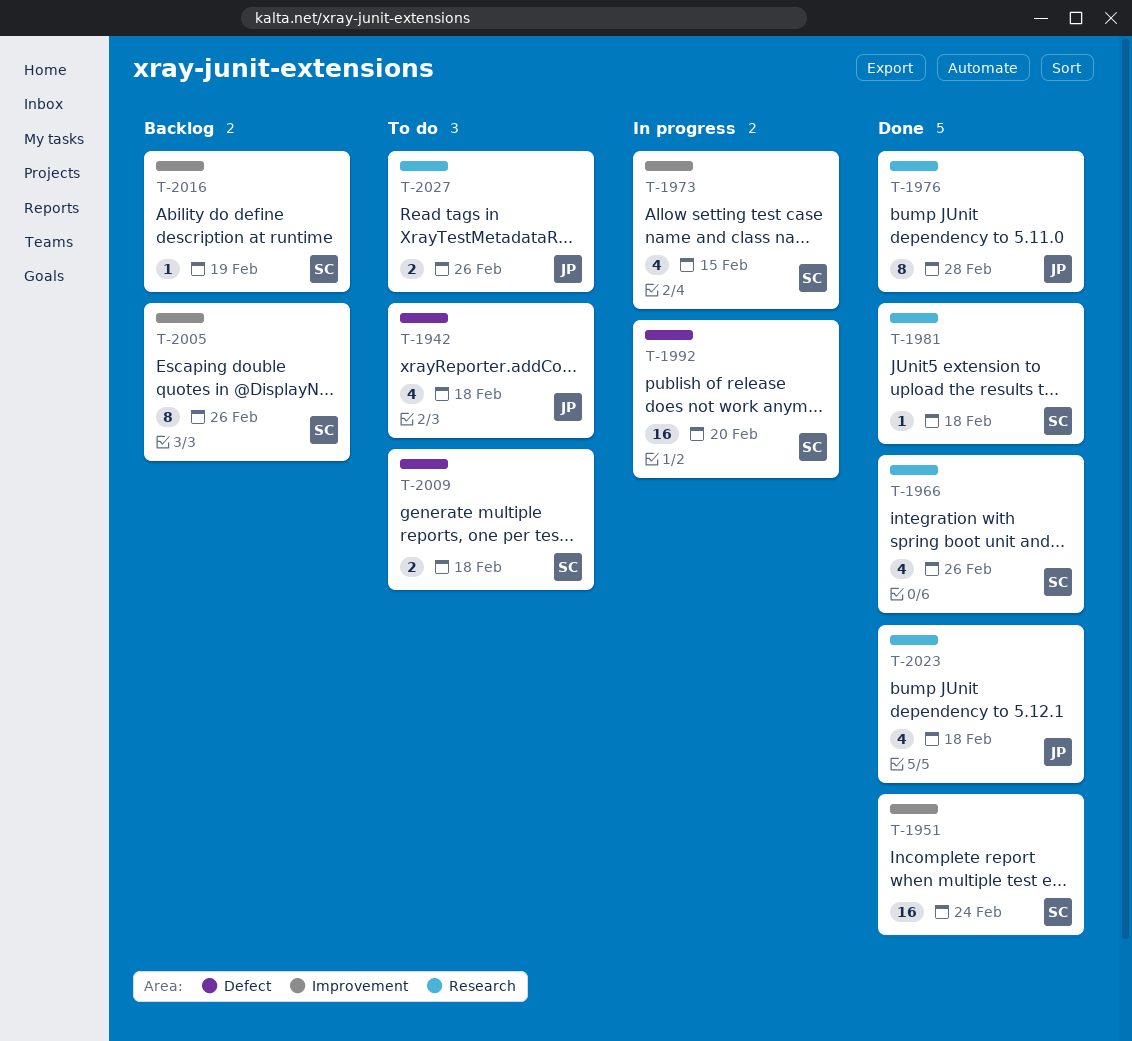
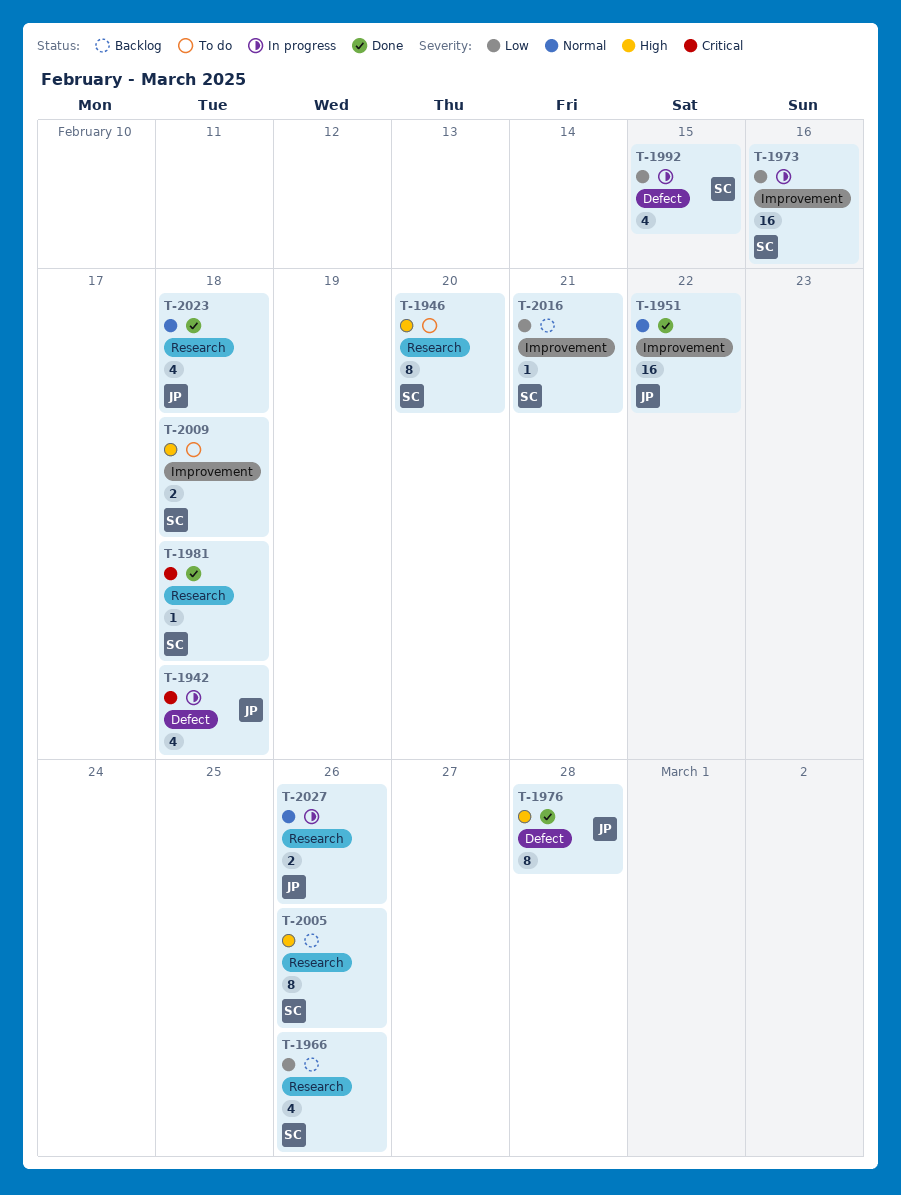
T-1942, status: To do -> In progress
T-1946: none -> present
T-1951, owner: SC -> JP
T-1951, due: Feb 24 -> Feb 22
T-1966, status: Done -> Backlog
T-1973, estimate: 4 -> 16
T-1973, due: Feb 15 -> Feb 16
T-1976, label: Research -> Defect
T-1992, estimate: 16 -> 4
T-1992, due: Feb 20 -> Feb 15
T-2005, label: Improvement -> Research
T-2009, label: Defect -> Improvement
T-2016, due: Feb 19 -> Feb 21
T-2027, status: To do -> In progress

